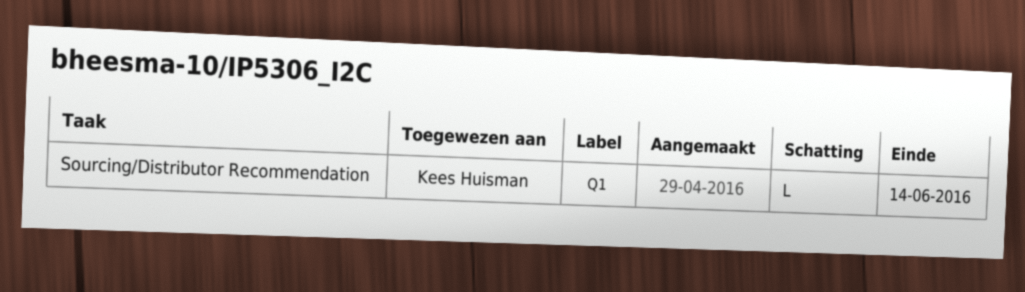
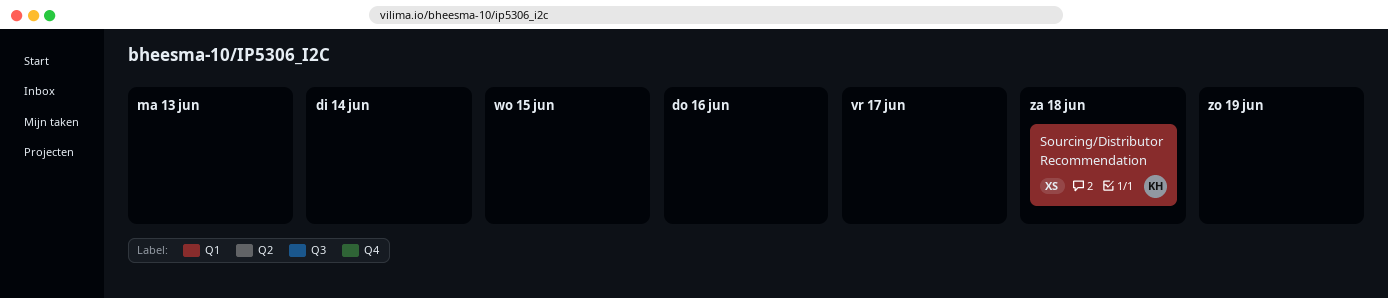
Sourcing/Distributor Recommendation, estimate: L -> XS
Sourcing/Distributor Recommendation, due: Jun 14 -> Jun 18

